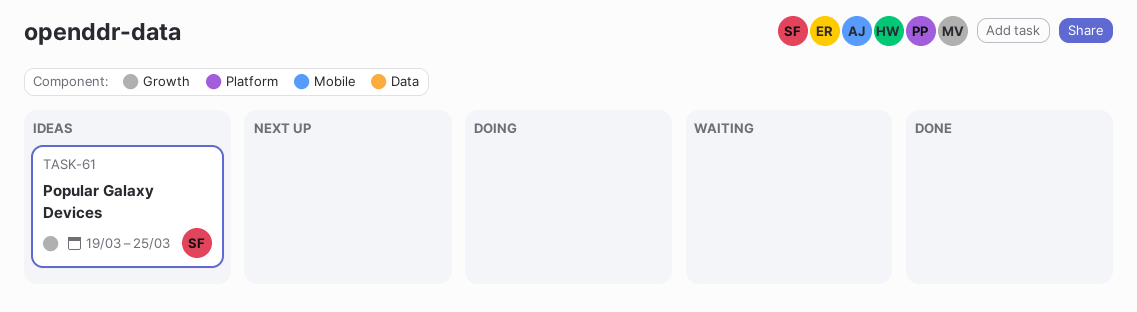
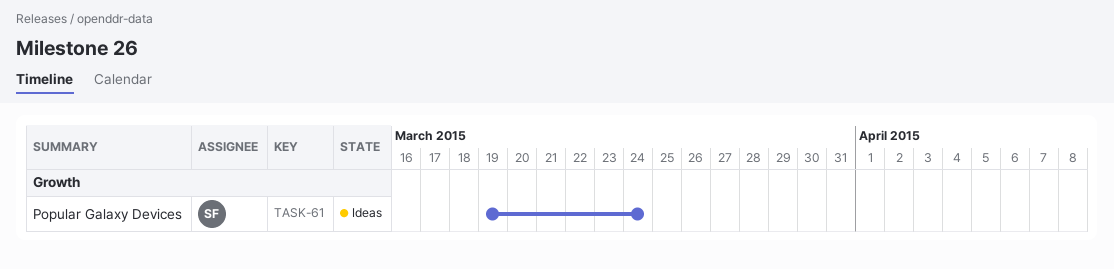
TASK-61, due: Mar 25 -> Mar 24

